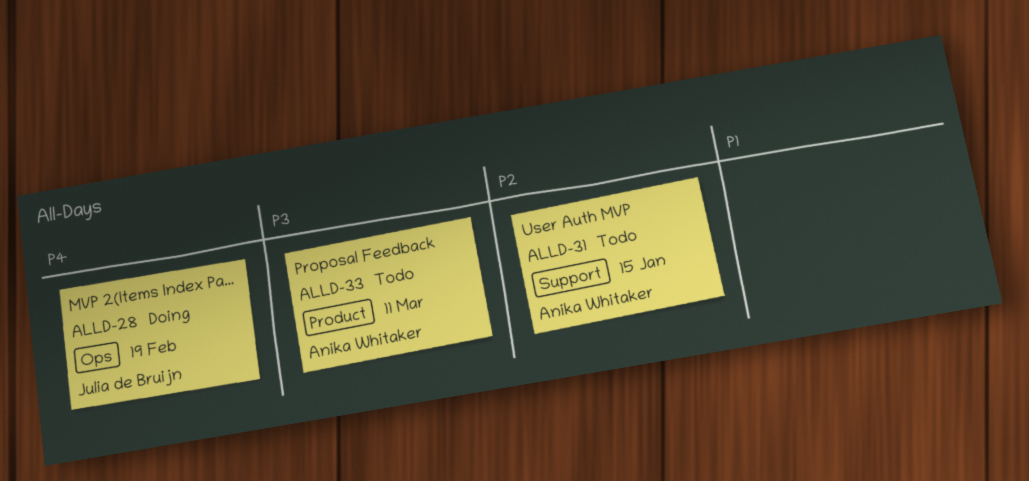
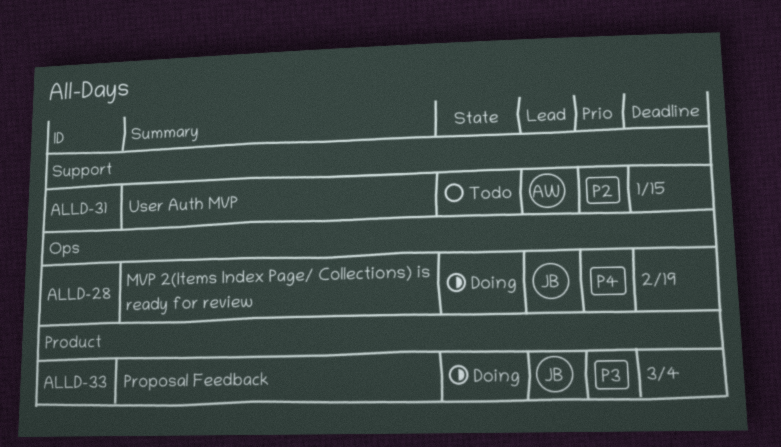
ALLD-33, status: Todo -> Doing
ALLD-33, owner: Anika Whitaker -> Julia de Bruijn
ALLD-33, due: Mar 11 -> Mar 4

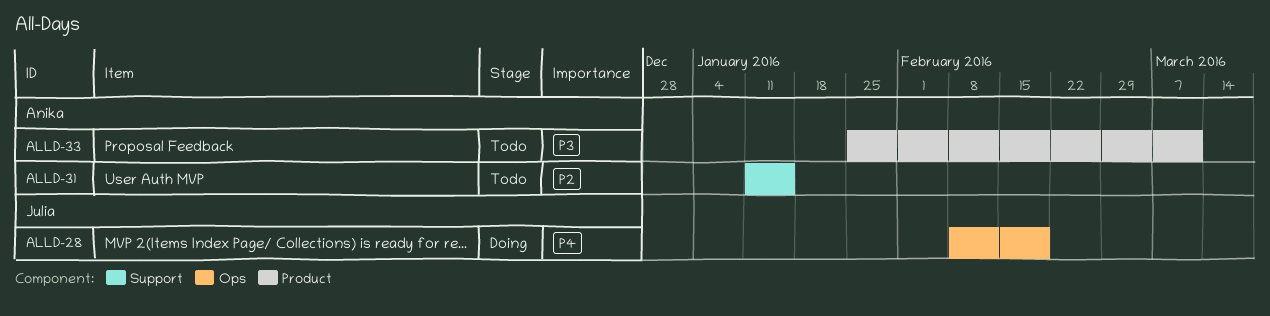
ALLD-33, status: Doing -> Todo
ALLD-33, owner: Julia -> Anika
ALLD-33, due: Mar 4 -> Mar 11

